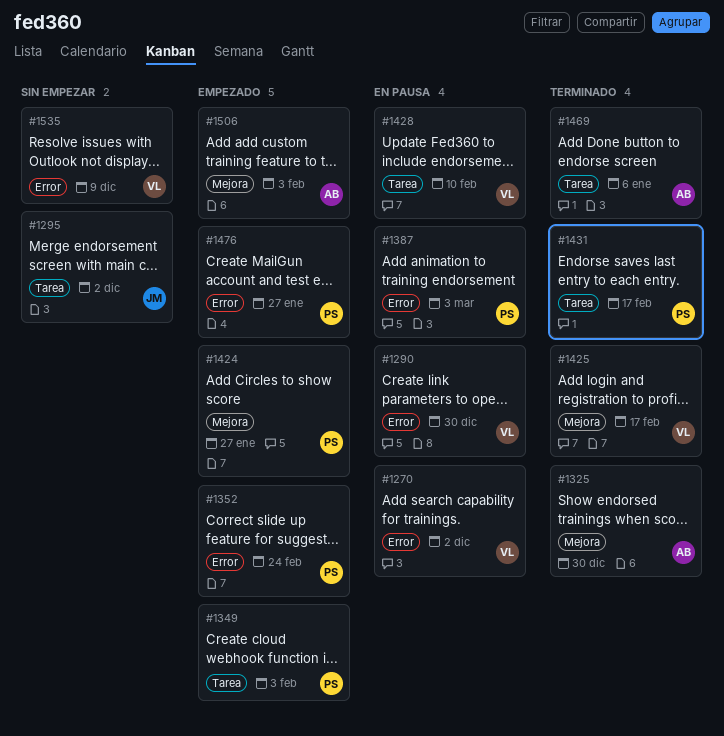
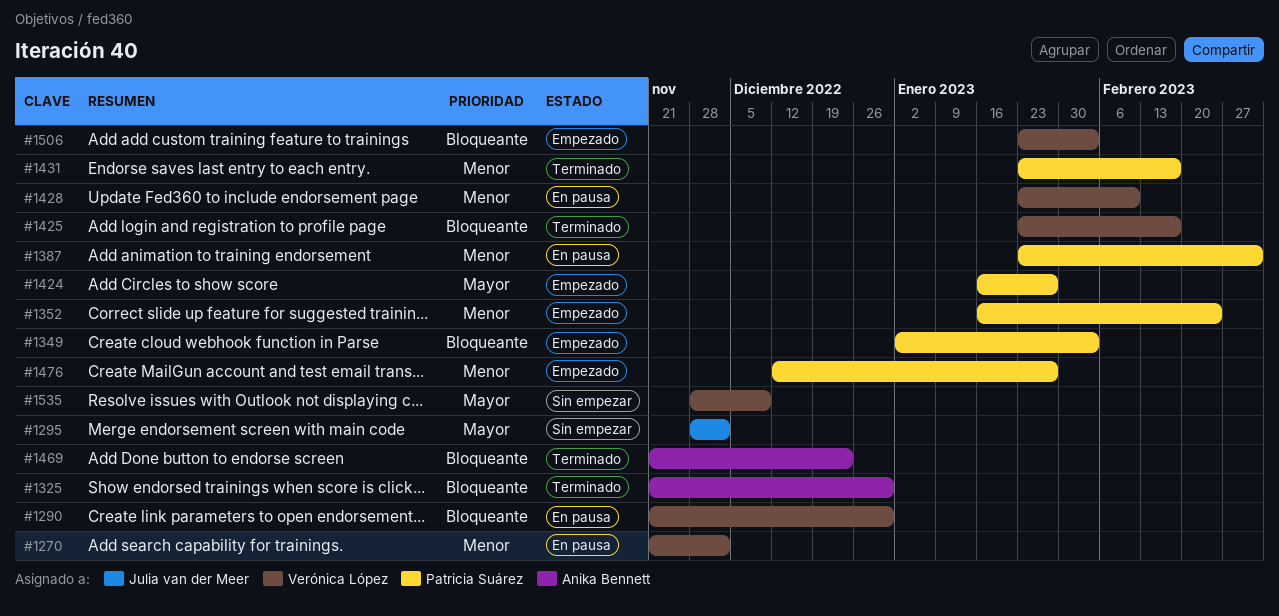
#1469, due: Jan 6 -> Dec 23
#1506, owner: Anika Bennett -> Verónica López

